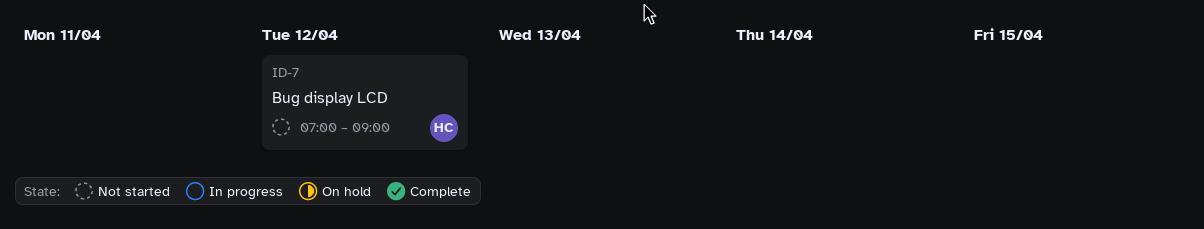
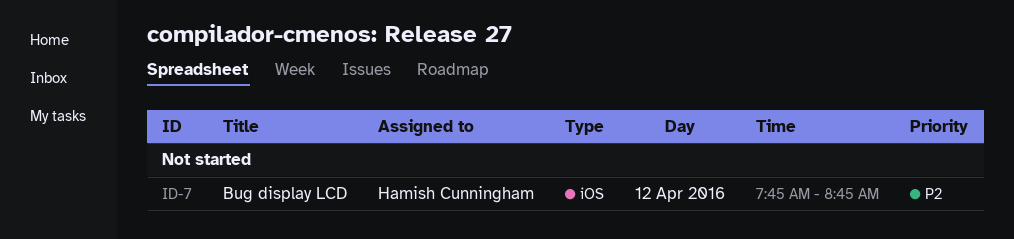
ID-7, begins: 07:00 -> 07:45
ID-7, ends: 09:00 -> 08:45

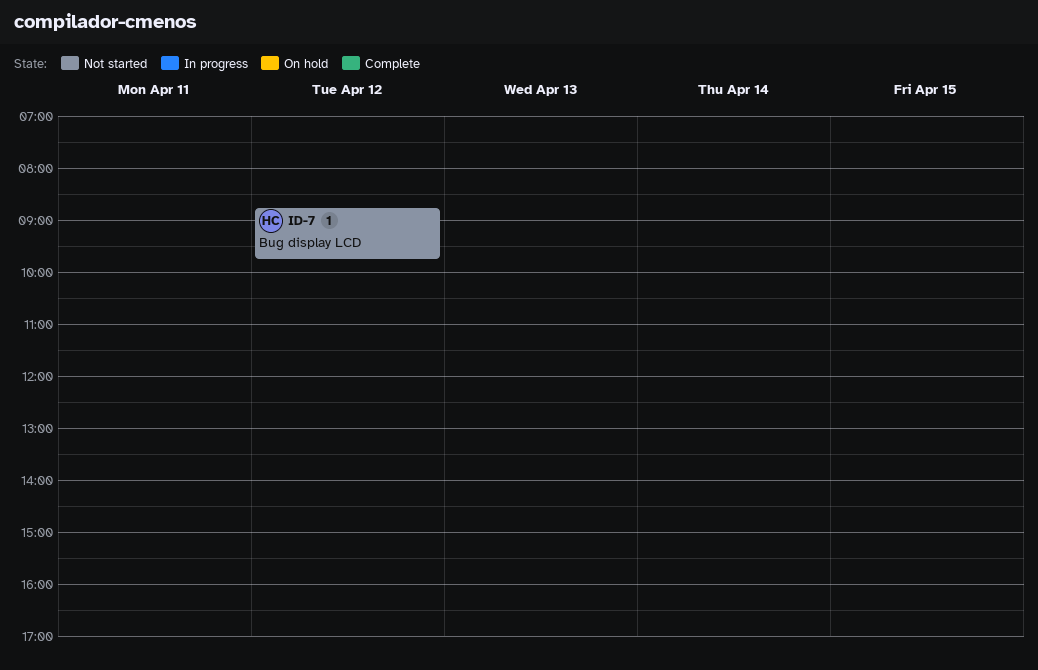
ID-7, begins: 07:45 -> 08:45
ID-7, ends: 08:45 -> 09:45

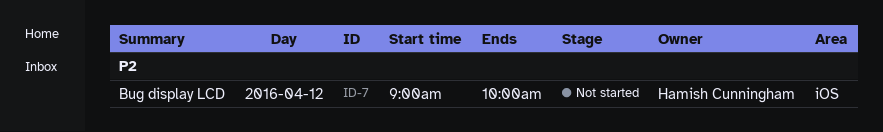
ID-7, begins: 08:45 -> 09:00
ID-7, ends: 09:45 -> 10:00

